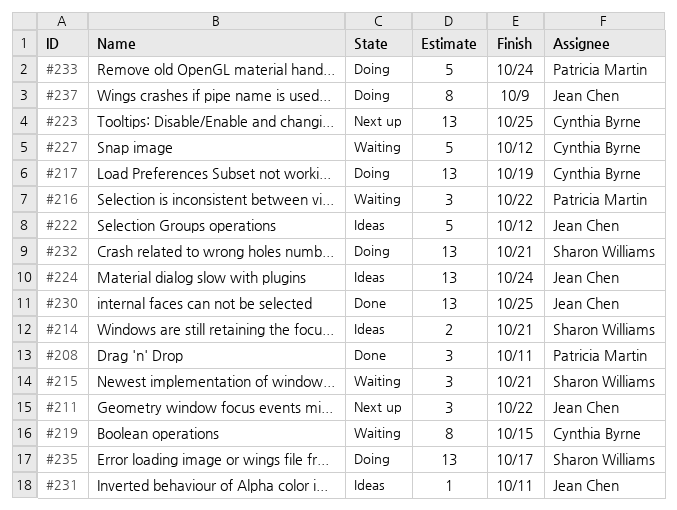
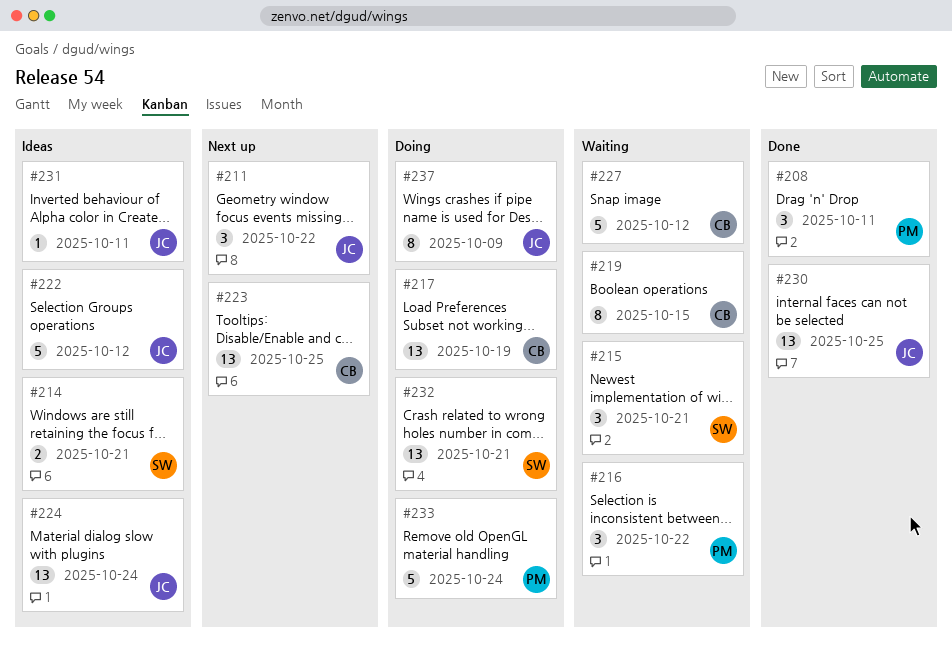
#235: present -> none

